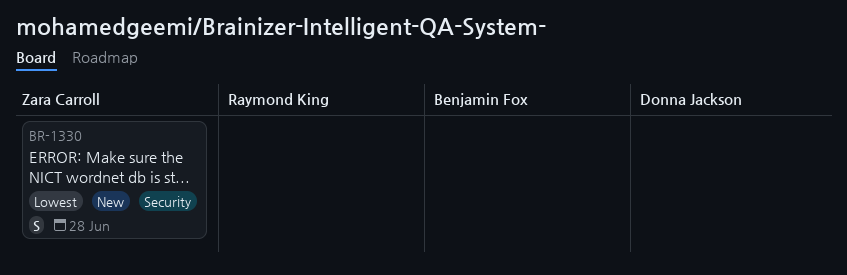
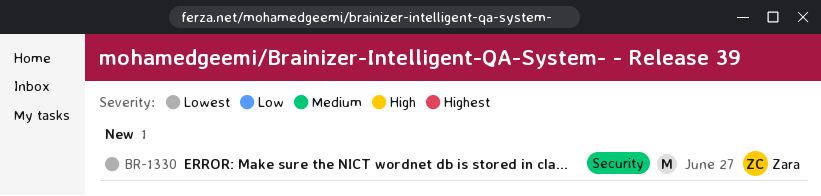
BR-1330, estimate: S -> M
BR-1330, due: Jun 28 -> Jun 27

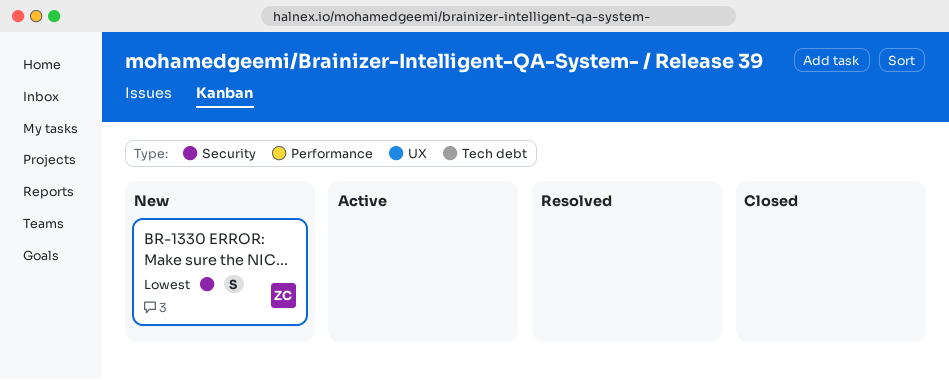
BR-1330, estimate: M -> S

